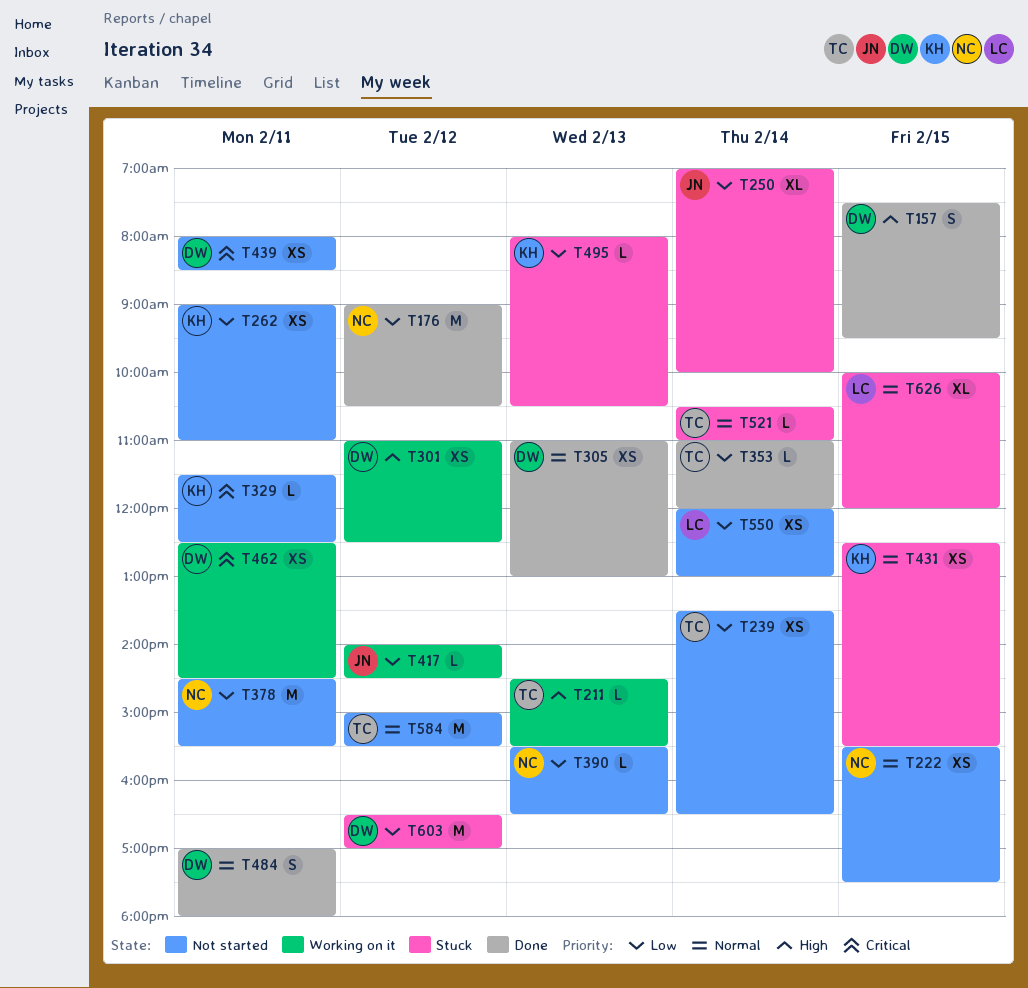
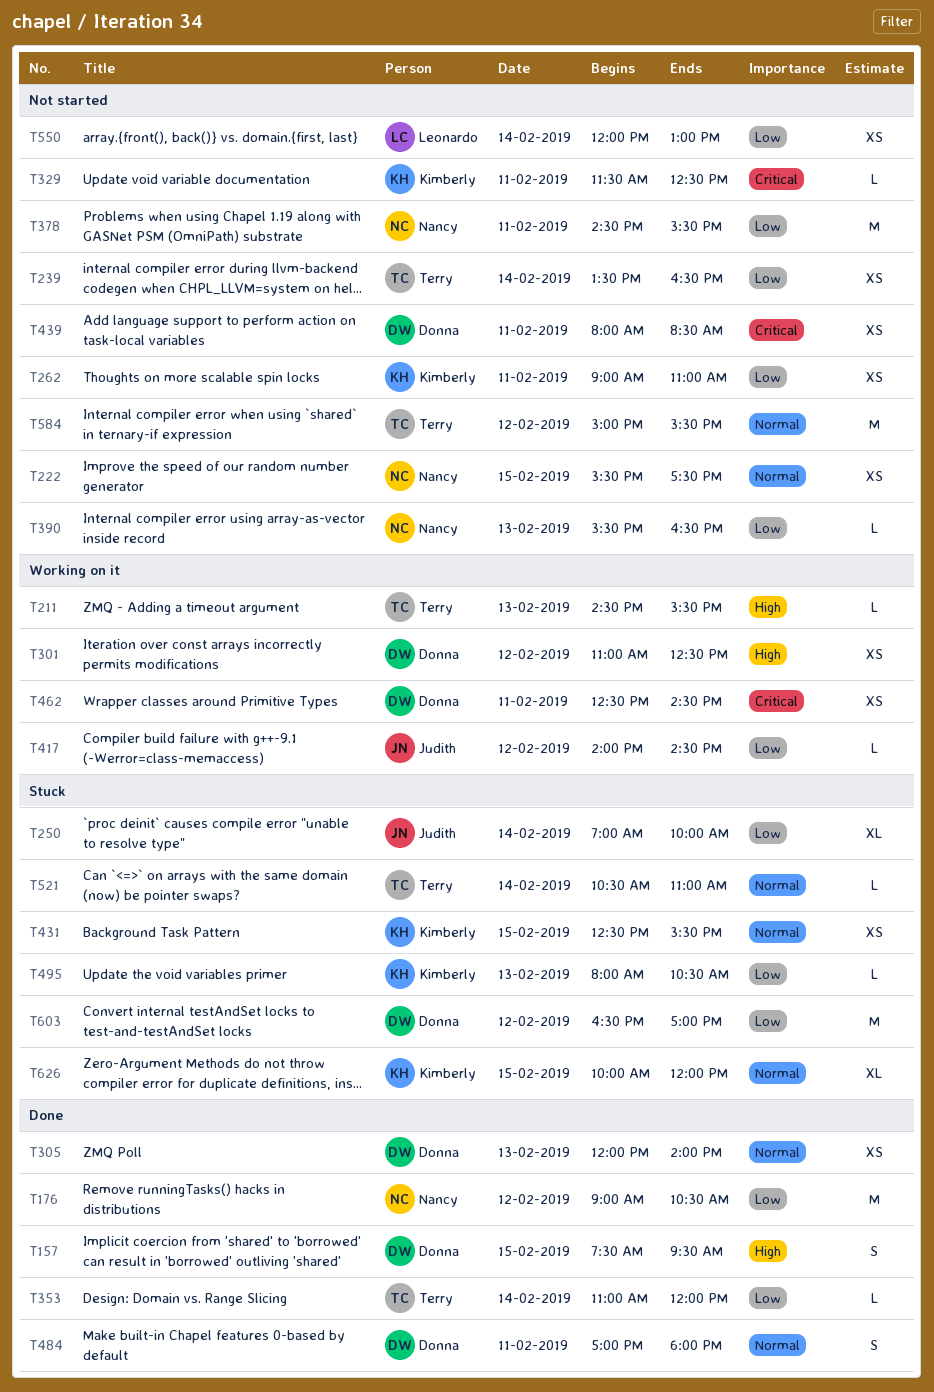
T305, begins: 11:00 -> 12:00
T305, ends: 13:00 -> 14:00
T626, owner: Leonardo -> Kimberly

